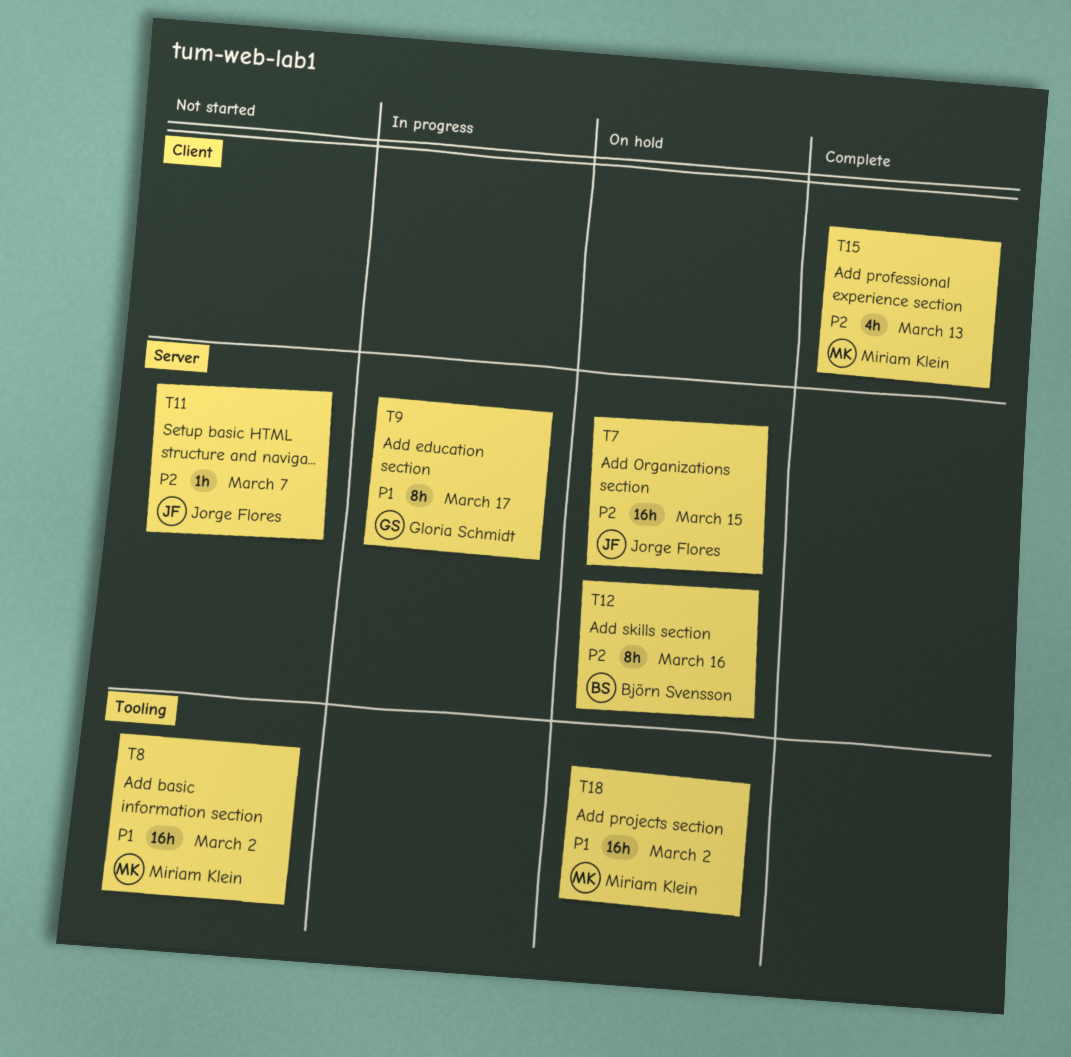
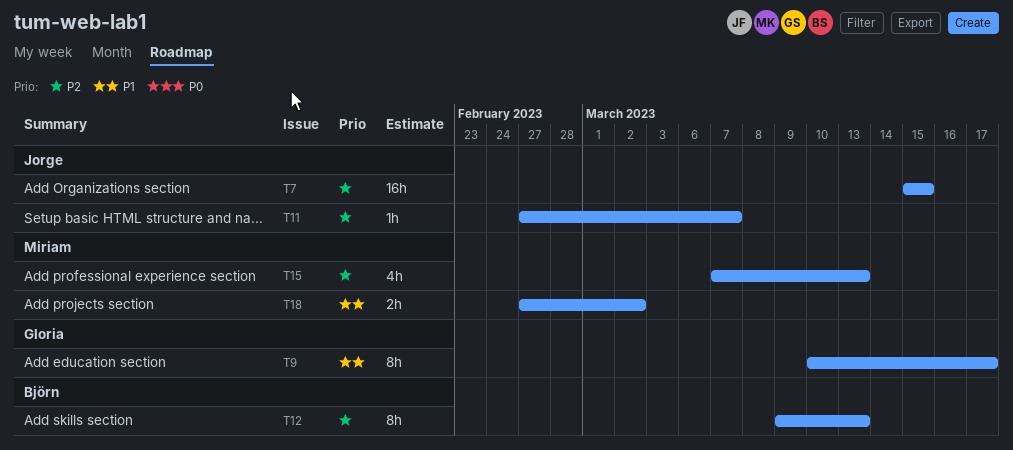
T8: present -> none
T12, due: Mar 16 -> Mar 13
T18, estimate: 16h -> 2h

